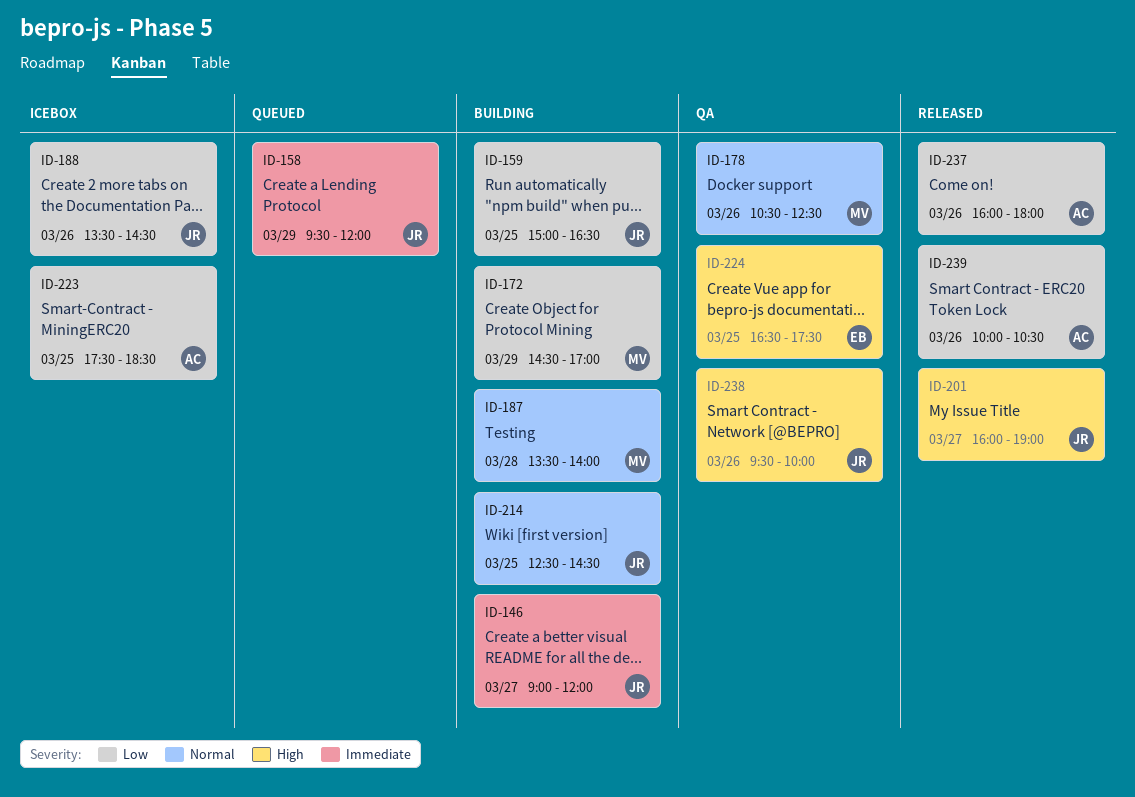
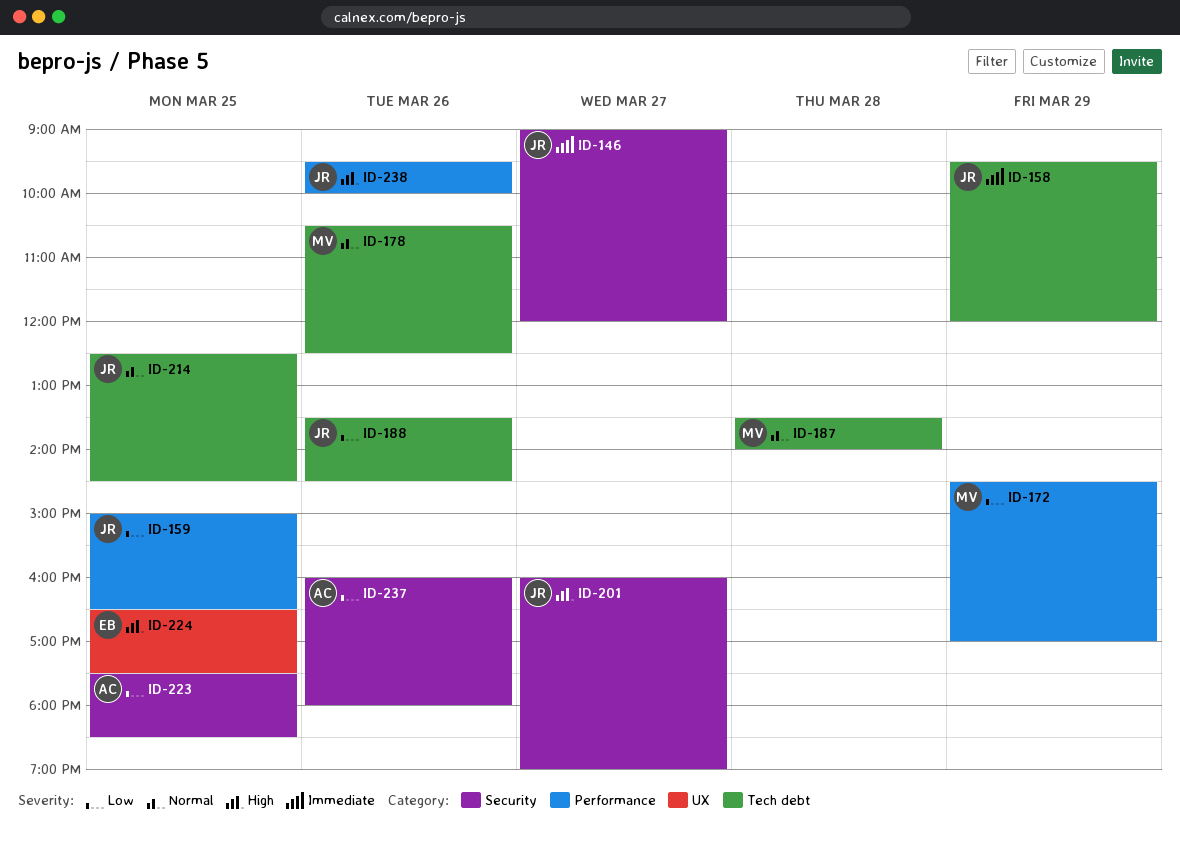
ID-239: present -> none

